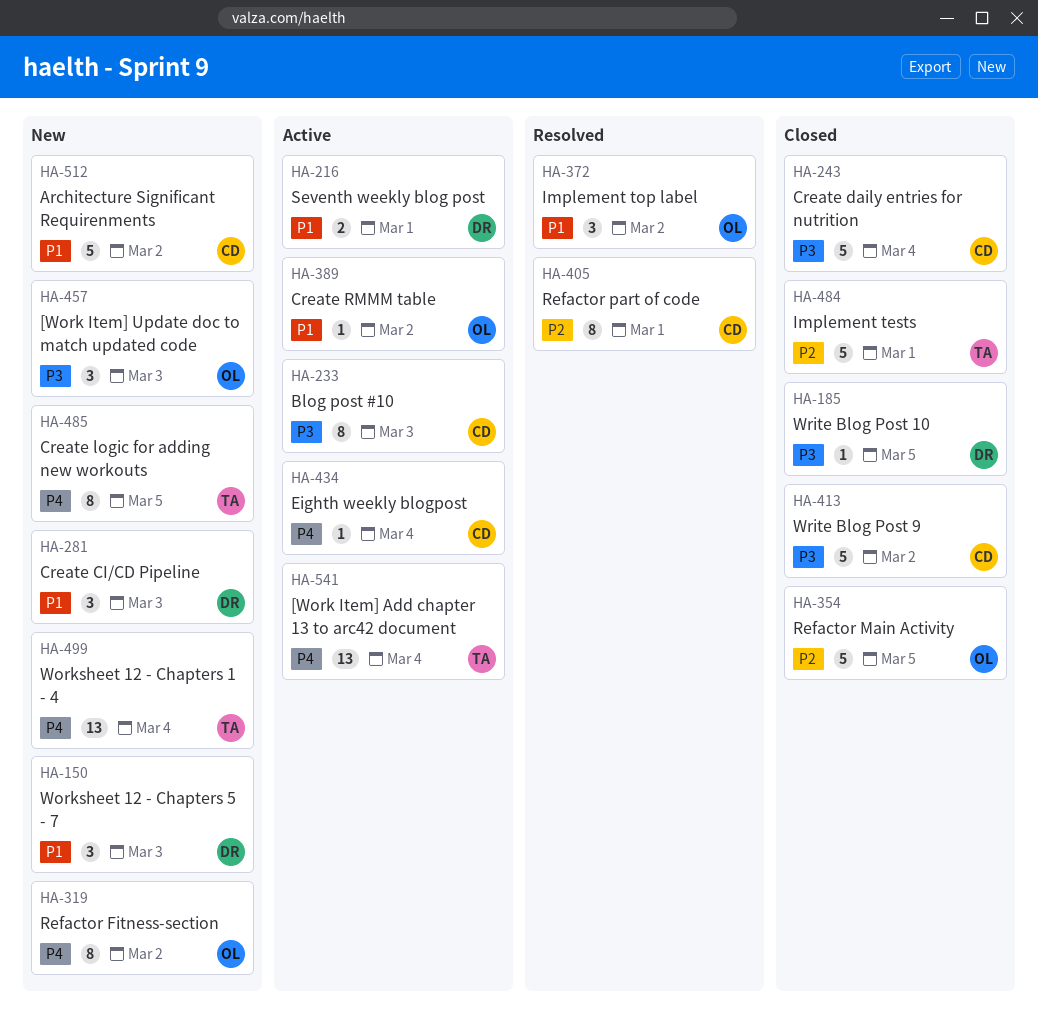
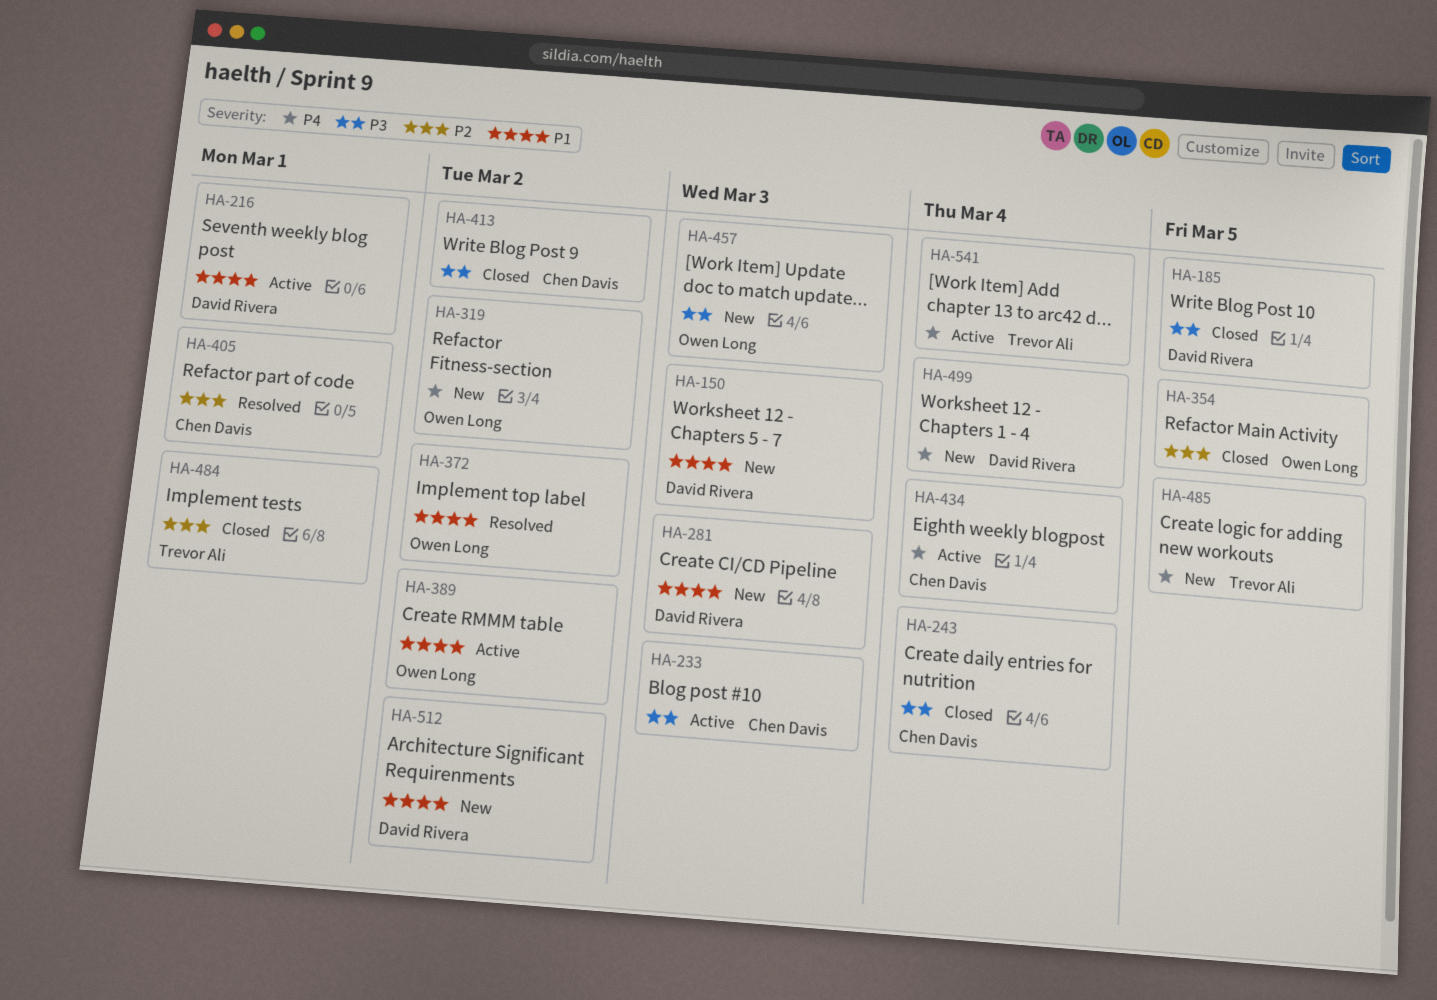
HA-499, owner: Trevor Ali -> David Rivera
HA-512, owner: Chen Davis -> David Rivera

